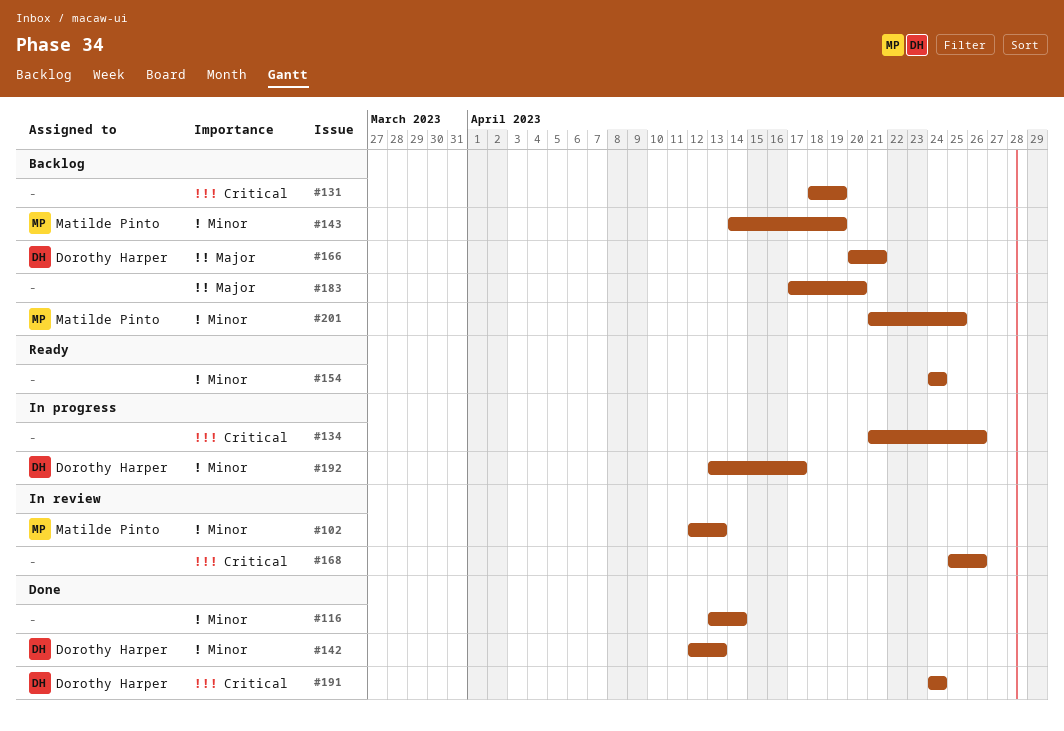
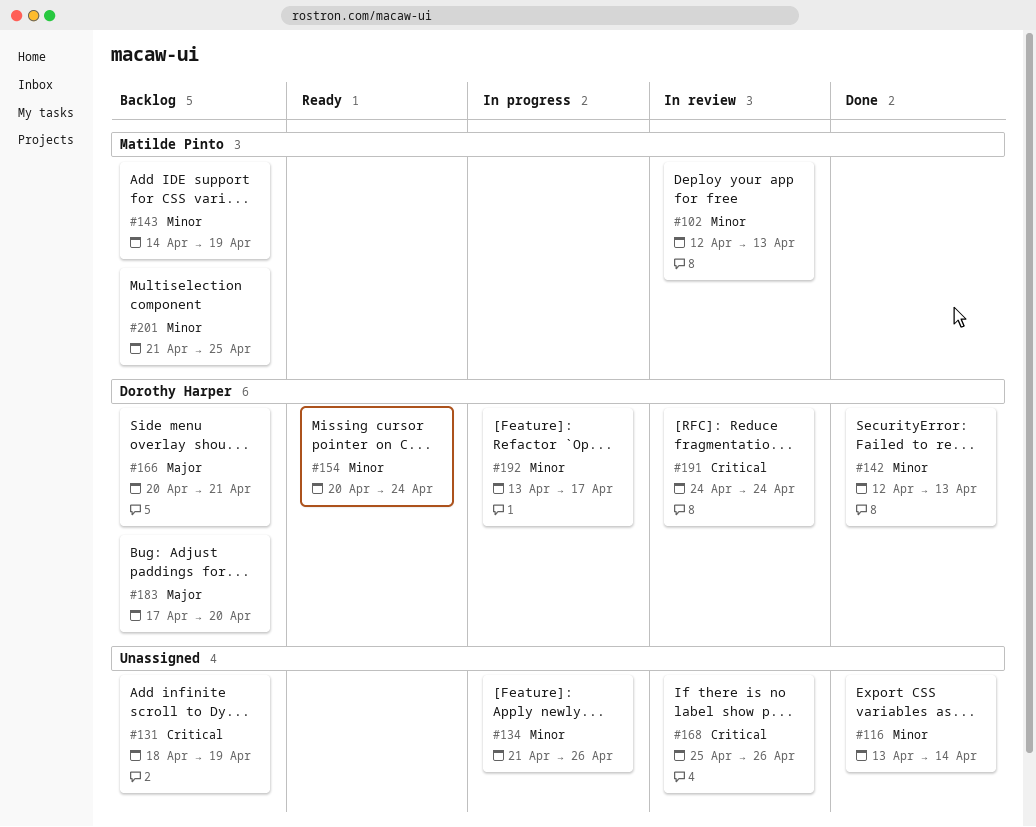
#134, priority: Critical -> Minor
#154, owner: none -> Dorothy Harper
#154, start: Apr 24 -> Apr 20
#183, owner: none -> Dorothy Harper
#191, status: Done -> In review

